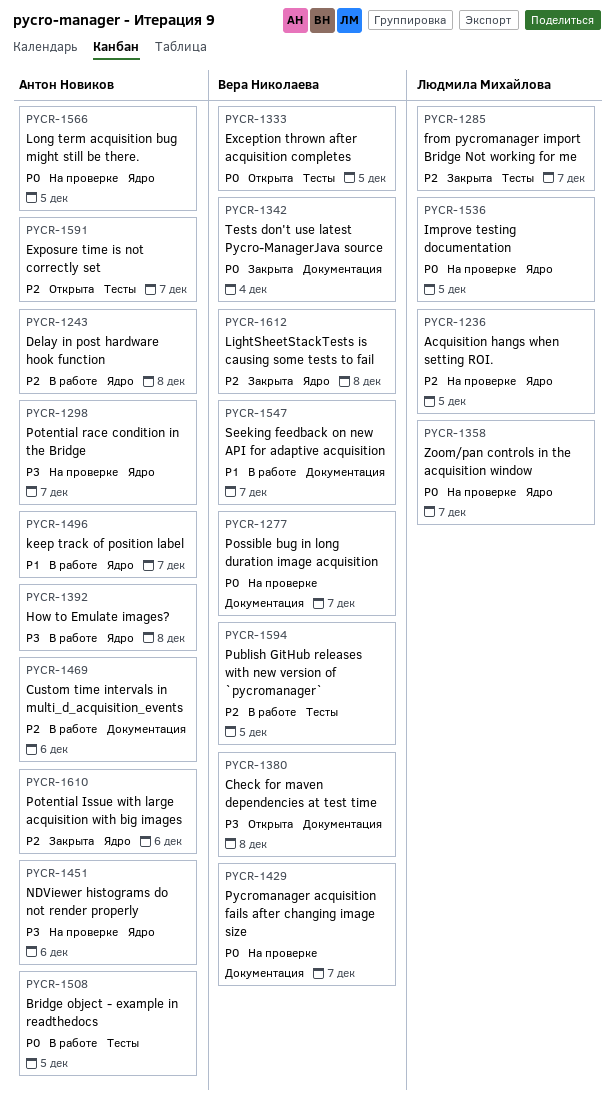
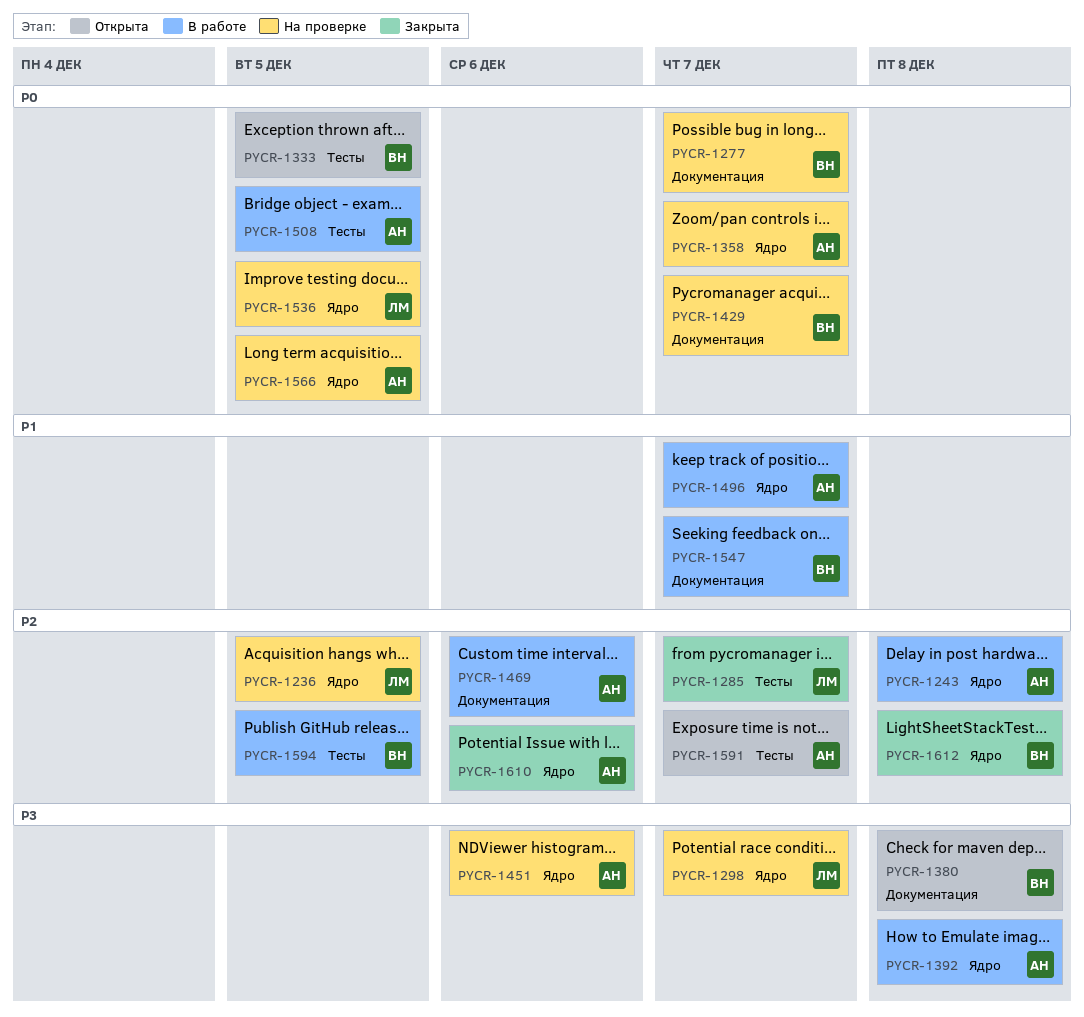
PYCR-1298, owner: Антон Новиков -> Людмила Михайлова
PYCR-1342: present -> none
PYCR-1358, owner: Людмила Михайлова -> Антон Новиков

